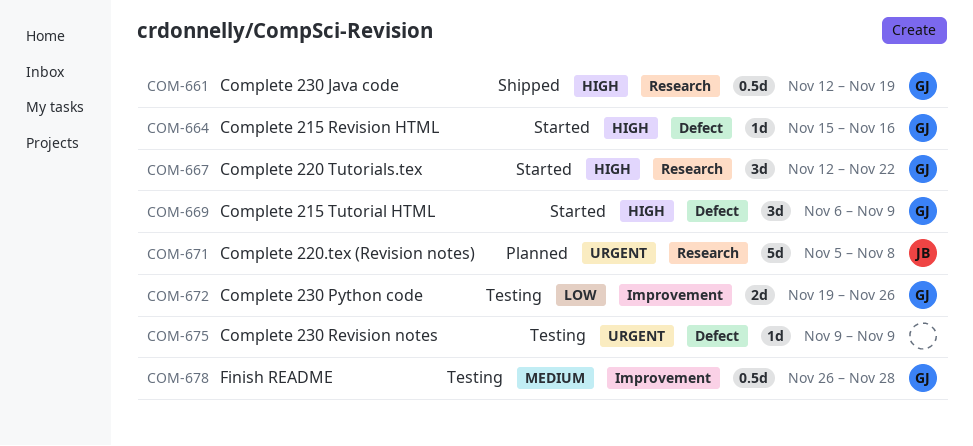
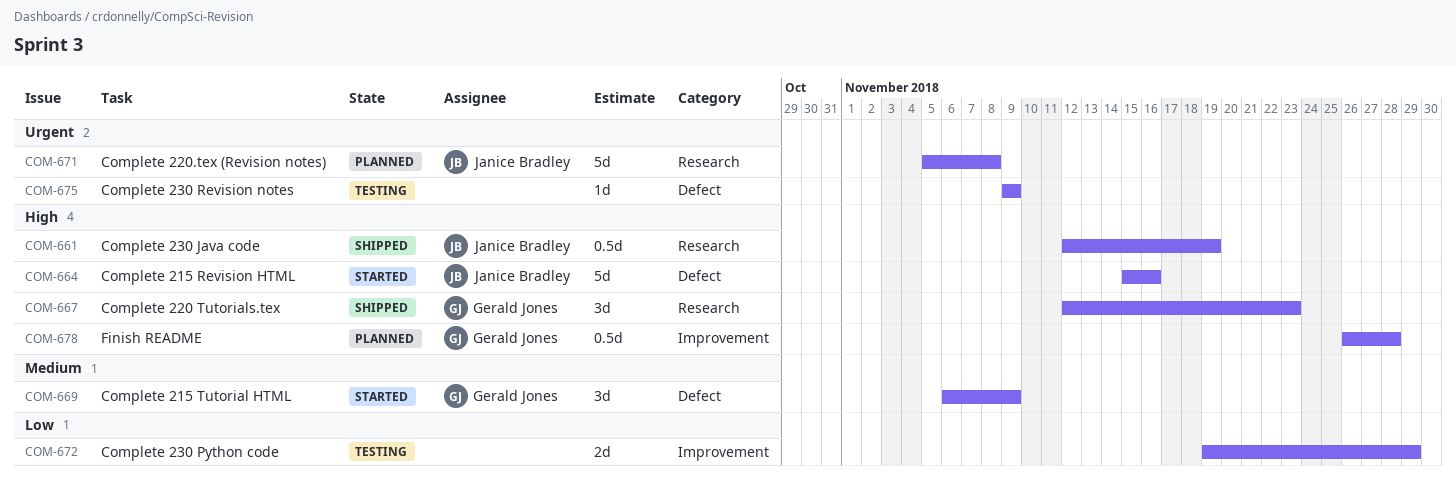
COM-661, owner: Gerald Jones -> Janice Bradley
COM-664, owner: Gerald Jones -> Janice Bradley
COM-664, estimate: 1d -> 5d
COM-667, status: Started -> Shipped
COM-667, due: Nov 22 -> Nov 23
COM-669, priority: High -> Medium
COM-672, owner: Gerald Jones -> none
COM-672, due: Nov 26 -> Nov 29
COM-678, status: Testing -> Planned
COM-678, priority: Medium -> High

